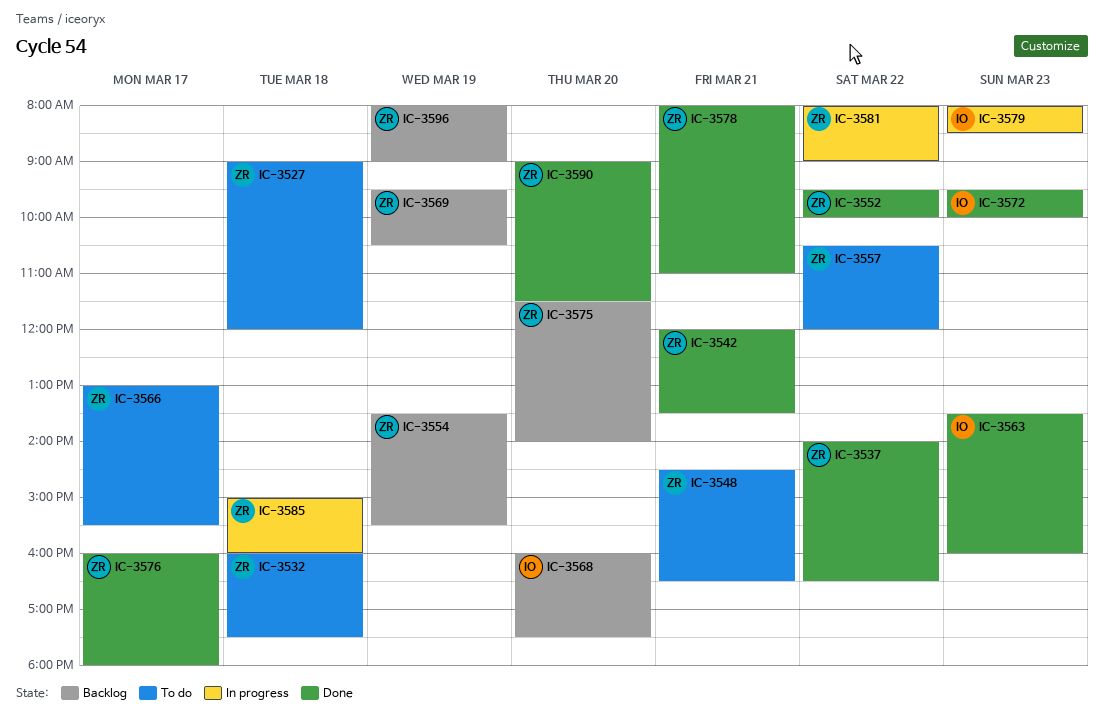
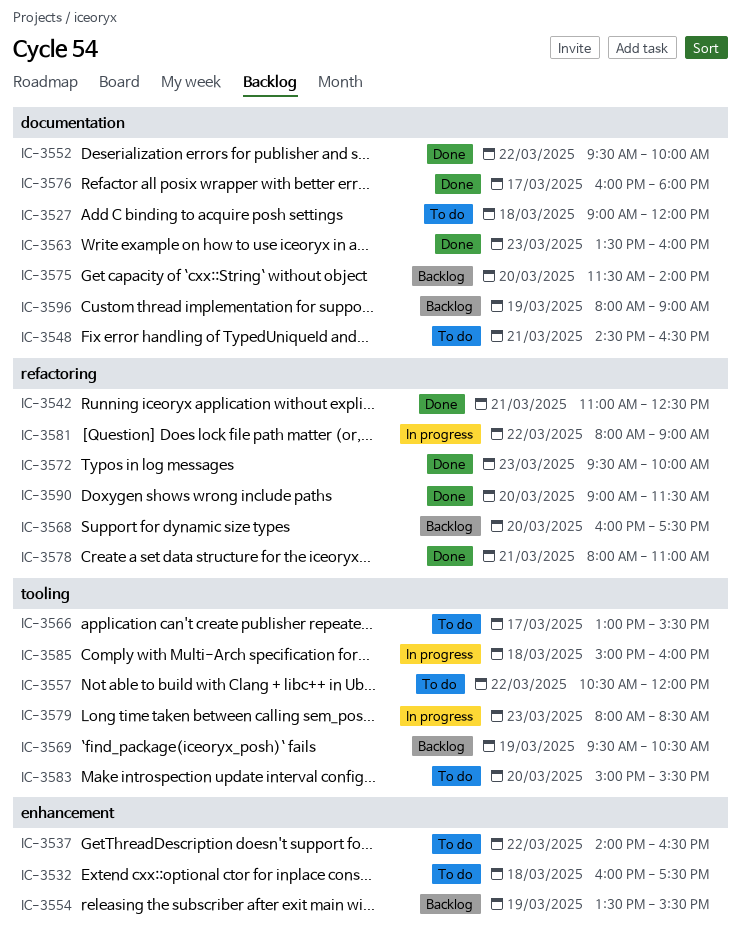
IC-3537, status: Done -> To do
IC-3542, begins: 12:00 -> 11:00
IC-3542, ends: 13:30 -> 12:30
IC-3583: none -> present

